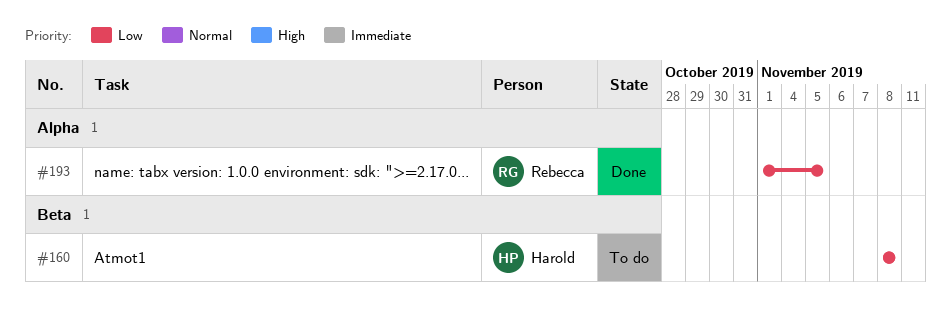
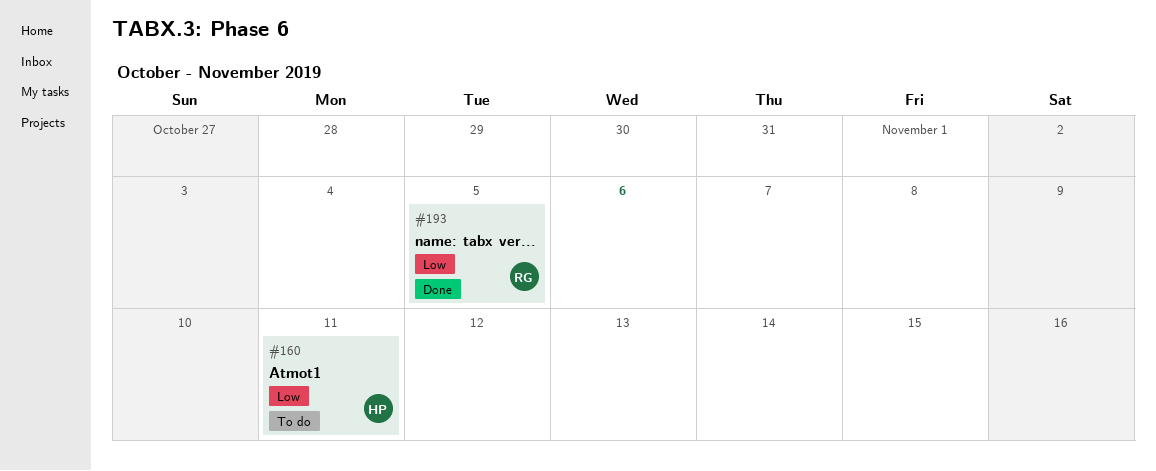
#160, due: Nov 8 -> Nov 11

